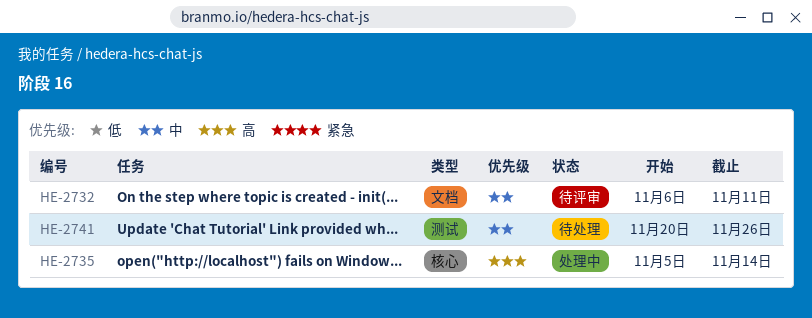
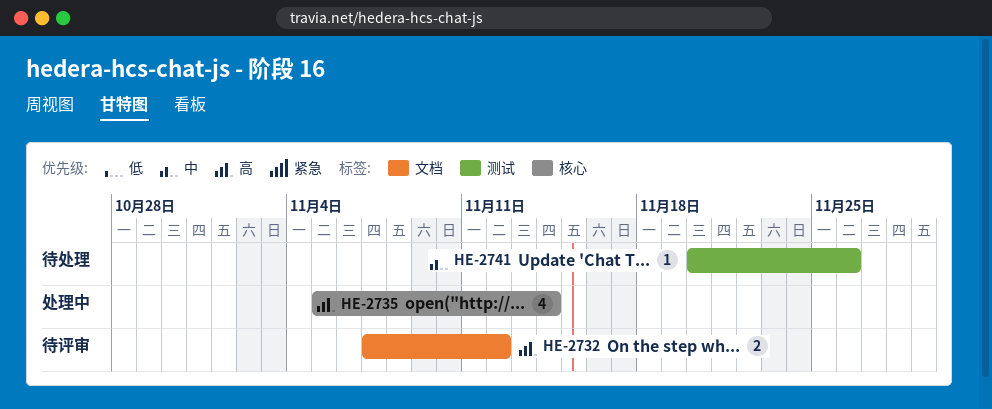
HE-2732, priority: 中 -> 高
HE-2732, start: Nov 6 -> Nov 7
HE-2732, due: Nov 11 -> Nov 12

